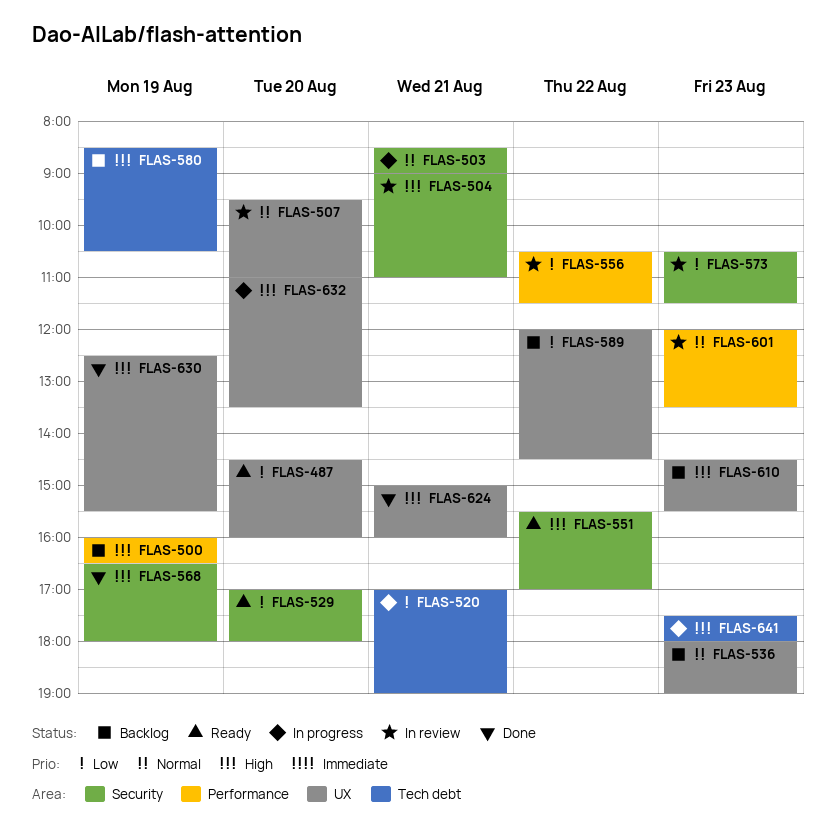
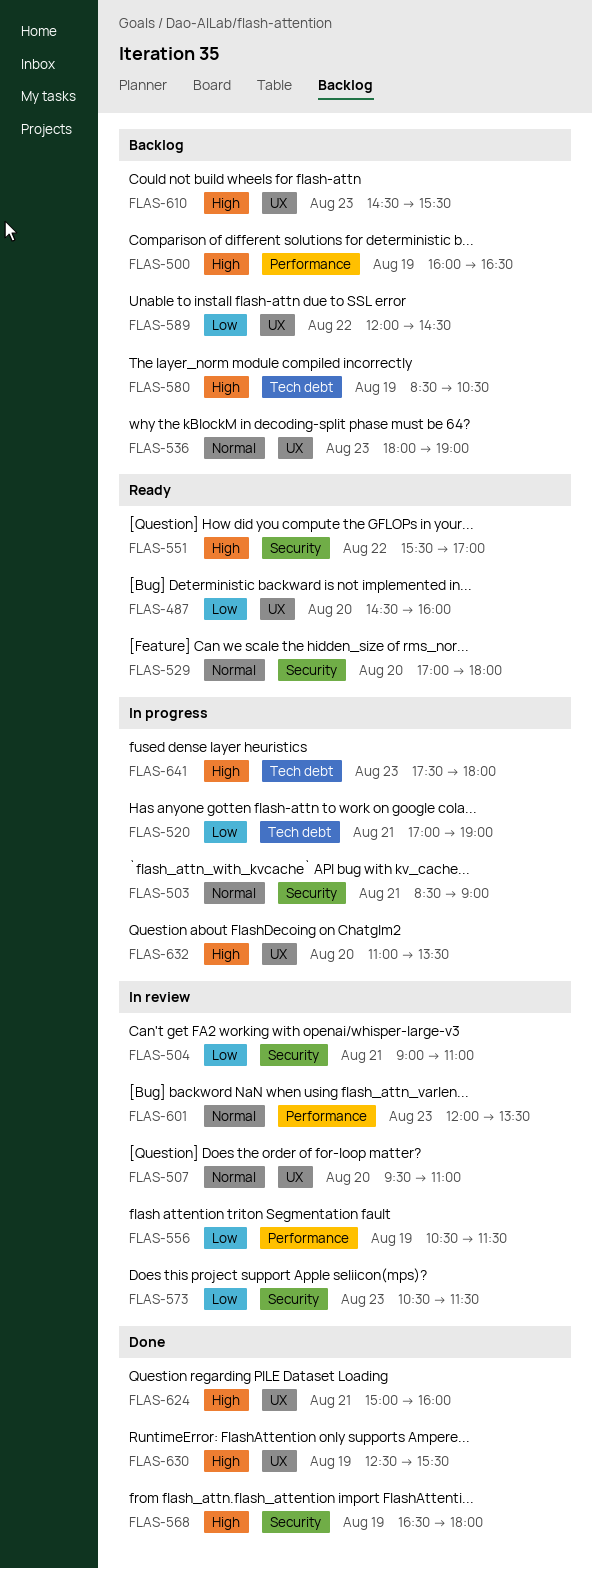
FLAS-504, priority: High -> Low
FLAS-529, priority: Low -> Normal
FLAS-556, day: Aug 22 -> Aug 19

